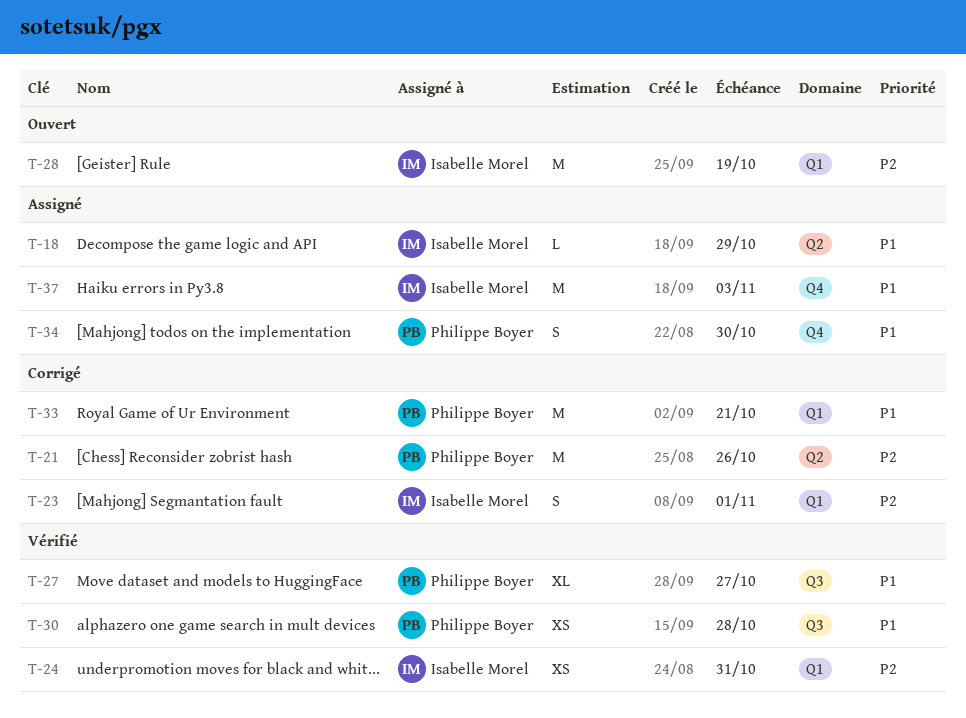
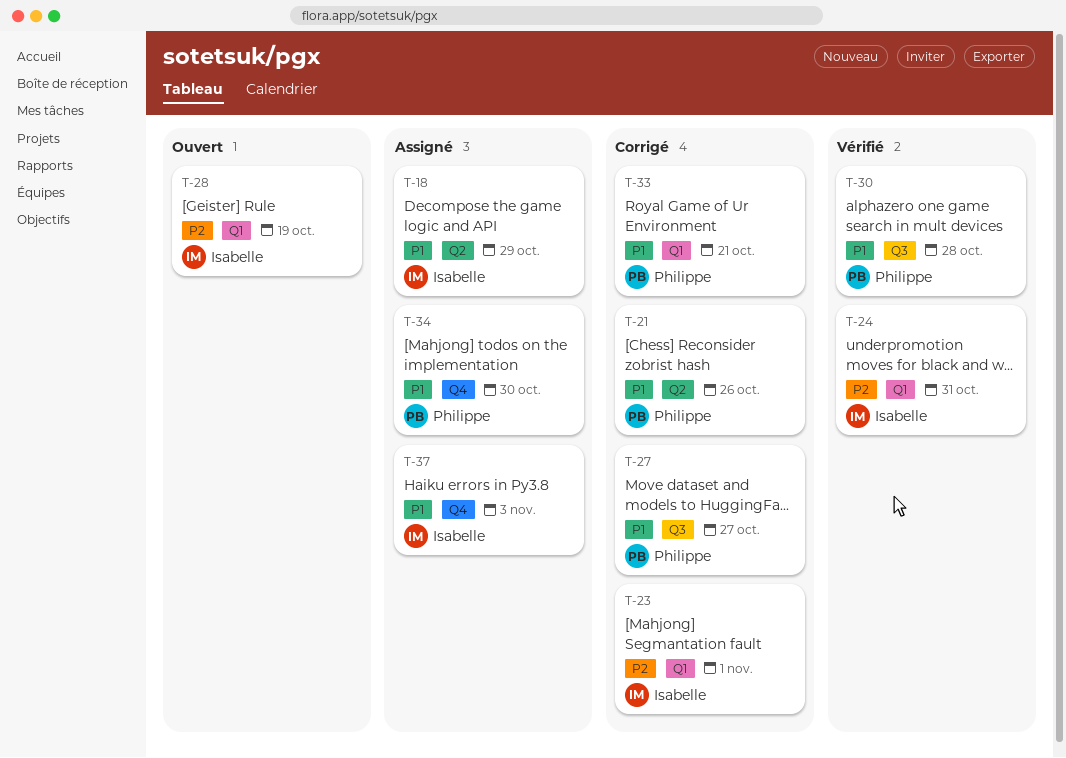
T-21, priority: P2 -> P1
T-27, status: Vérifié -> Corrigé

